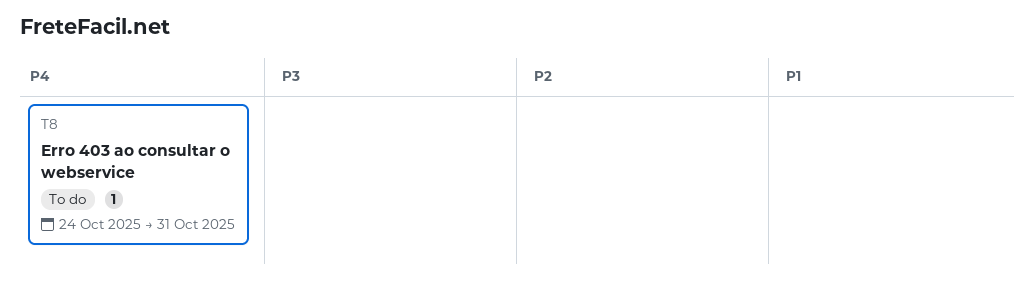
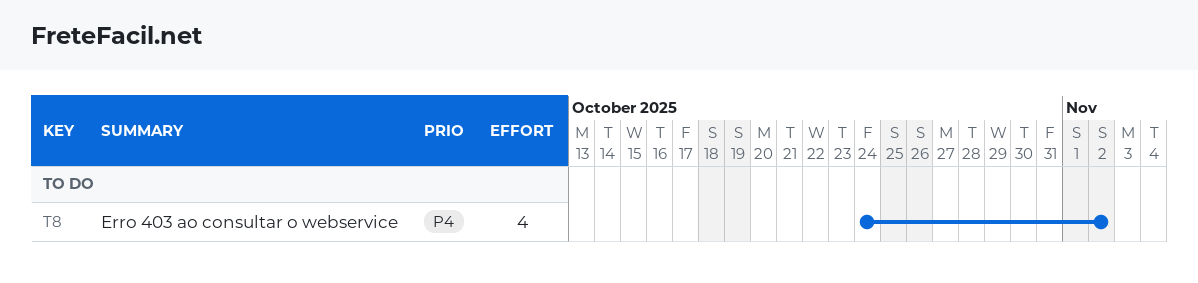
T8, estimate: 1 -> 4
T8, due: Oct 31 -> Nov 2

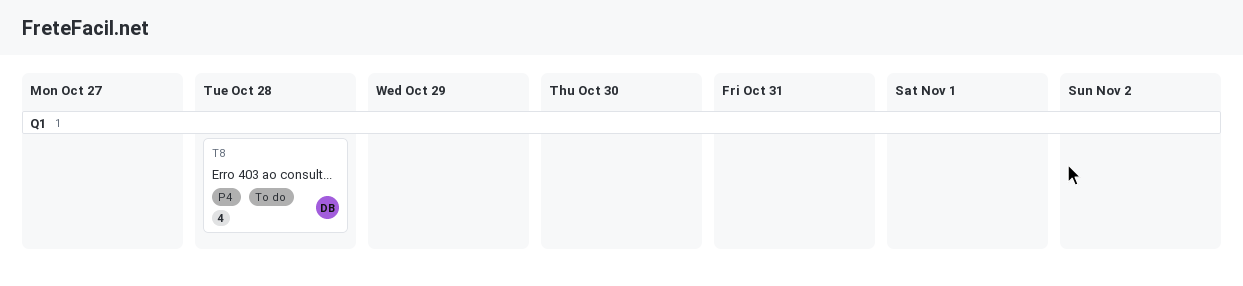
T8, due: Nov 2 -> Oct 28

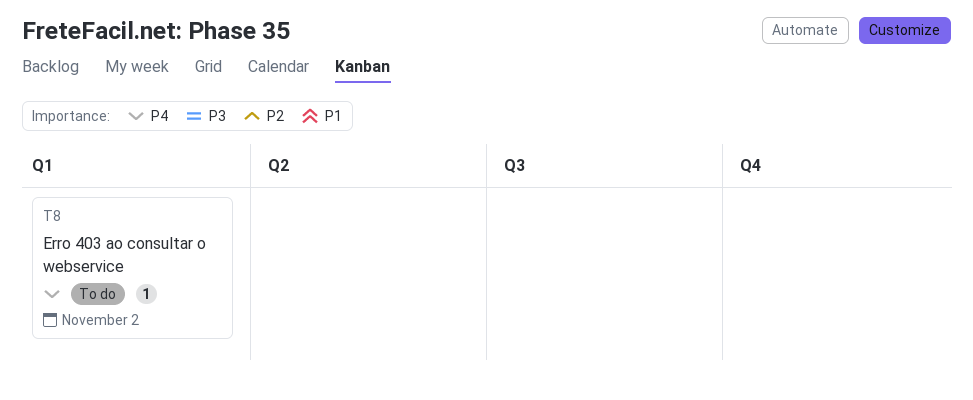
T8, estimate: 4 -> 1
T8, due: Oct 28 -> Nov 2

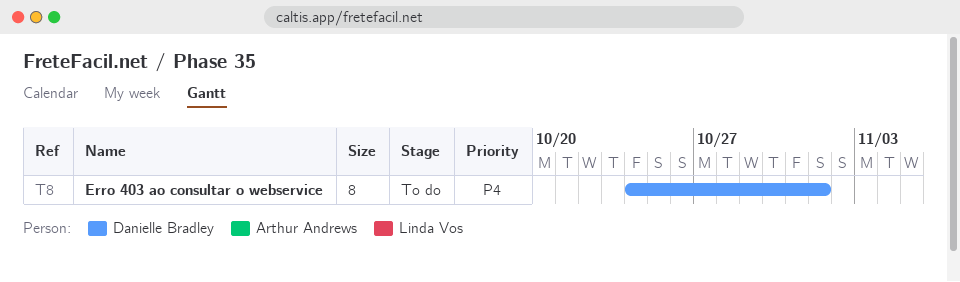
T8, estimate: 1 -> 8
T8, due: Nov 2 -> Nov 1

